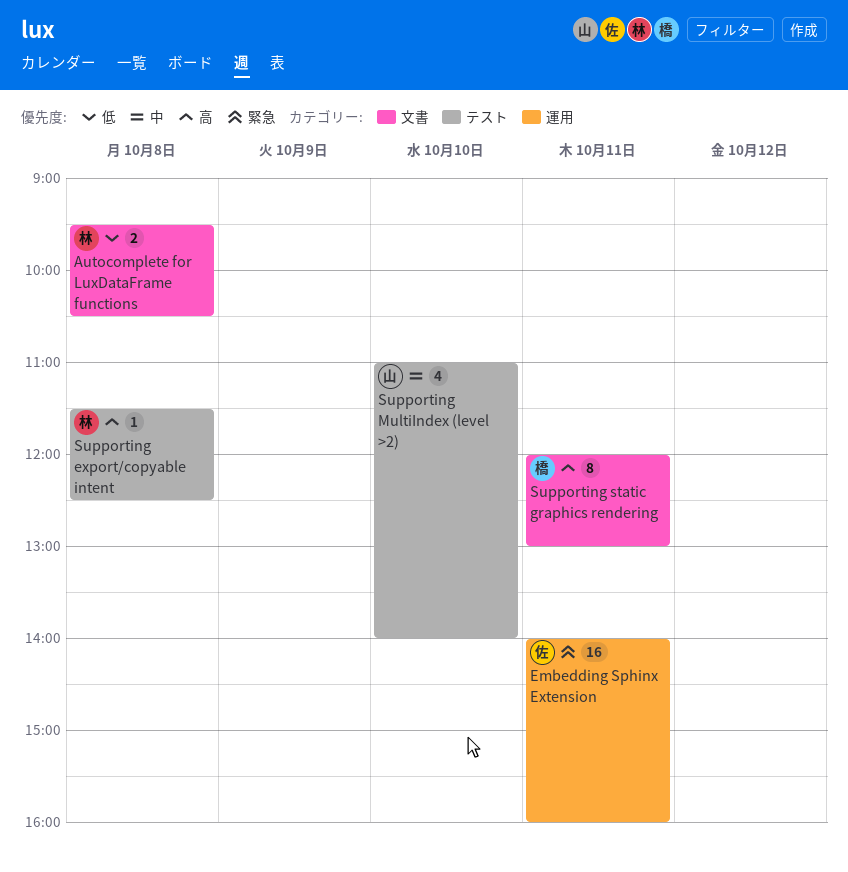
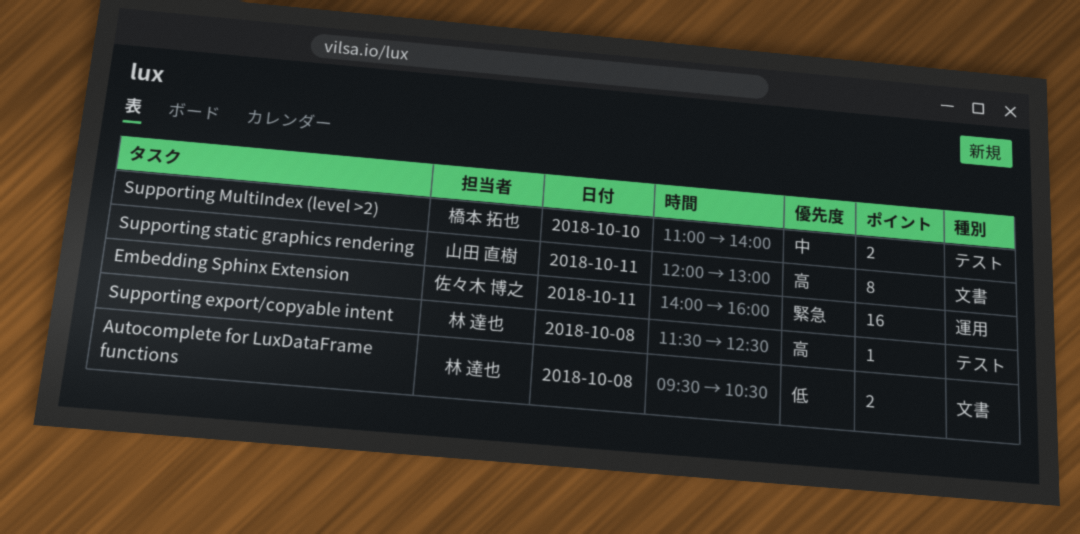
Supporting MultiIndex (level >2), owner: 山田 直樹 -> 橋本 拓也
Supporting MultiIndex (level >2), estimate: 4 -> 2
Supporting static graphics rendering, owner: 橋本 拓也 -> 山田 直樹

